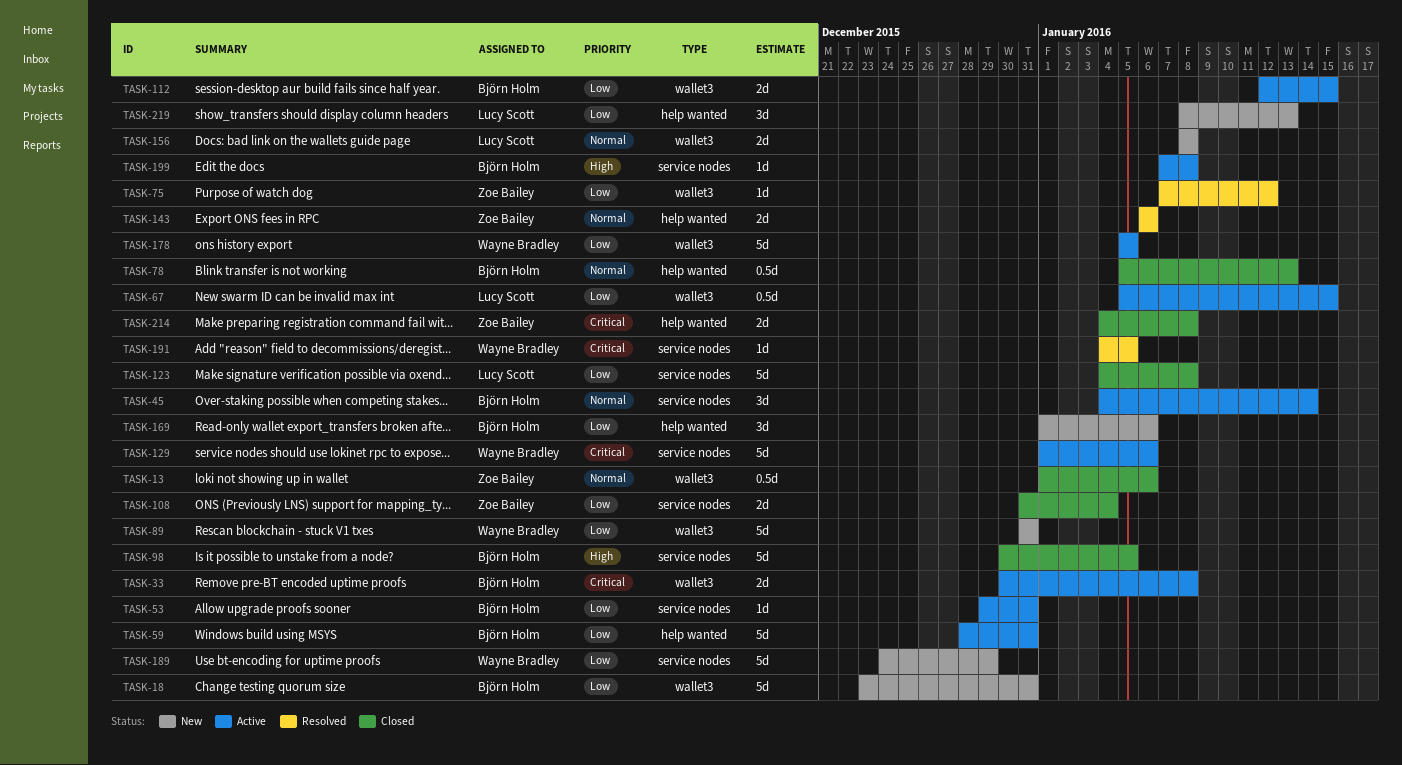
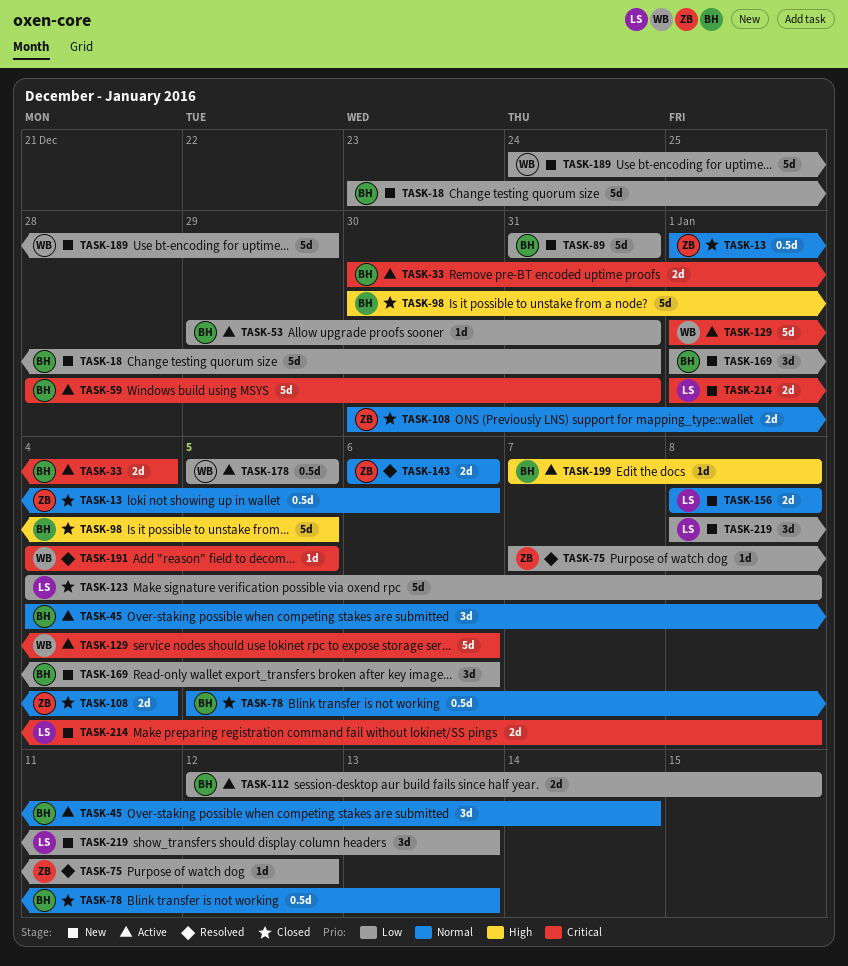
TASK-33, due: Jan 8 -> Jan 4
TASK-59, priority: Low -> Critical
TASK-67: present -> none
TASK-89, owner: Wayne Bradley -> Björn Holm
TASK-108, priority: Low -> Normal
TASK-108, start: Dec 31 -> Dec 30
TASK-178, estimate: 5d -> 0.5d
TASK-214, status: Closed -> New
TASK-214, owner: Zoe Bailey -> Lucy Scott
TASK-214, start: Jan 4 -> Jan 1

